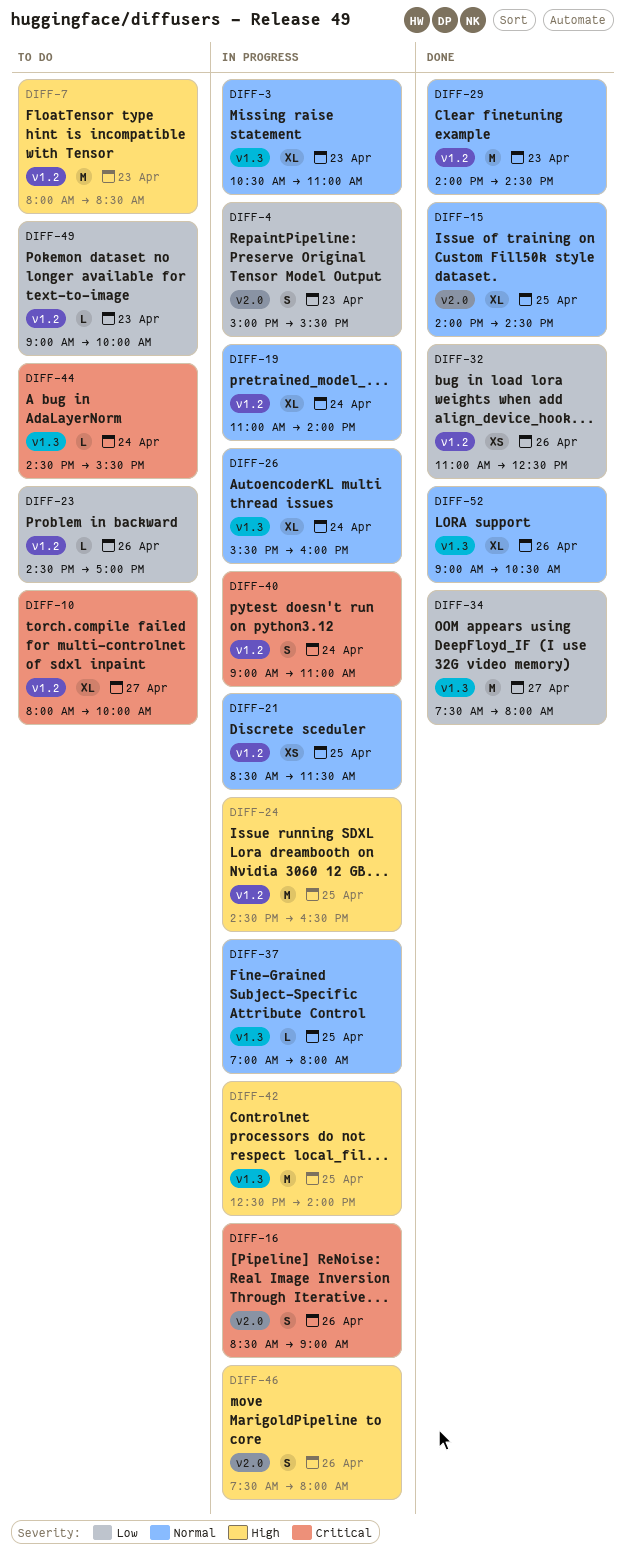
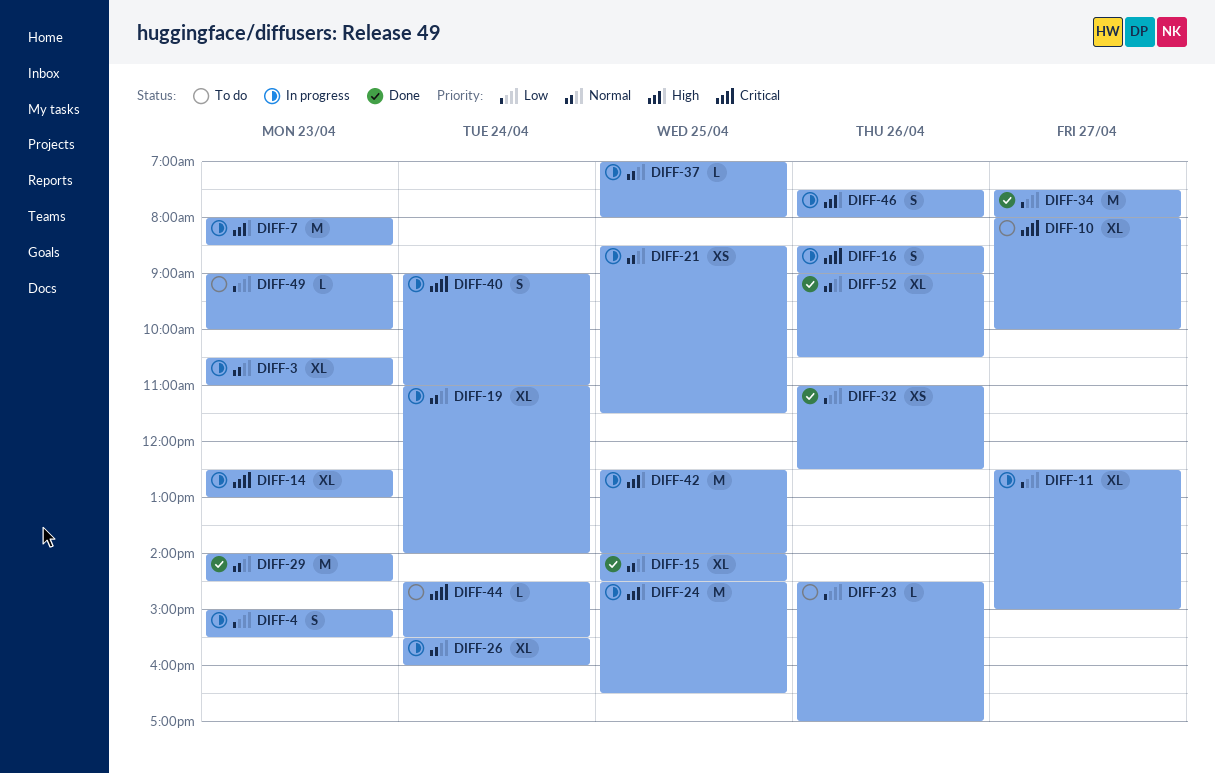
DIFF-7, status: To do -> In progress
DIFF-11: none -> present
DIFF-14: none -> present

